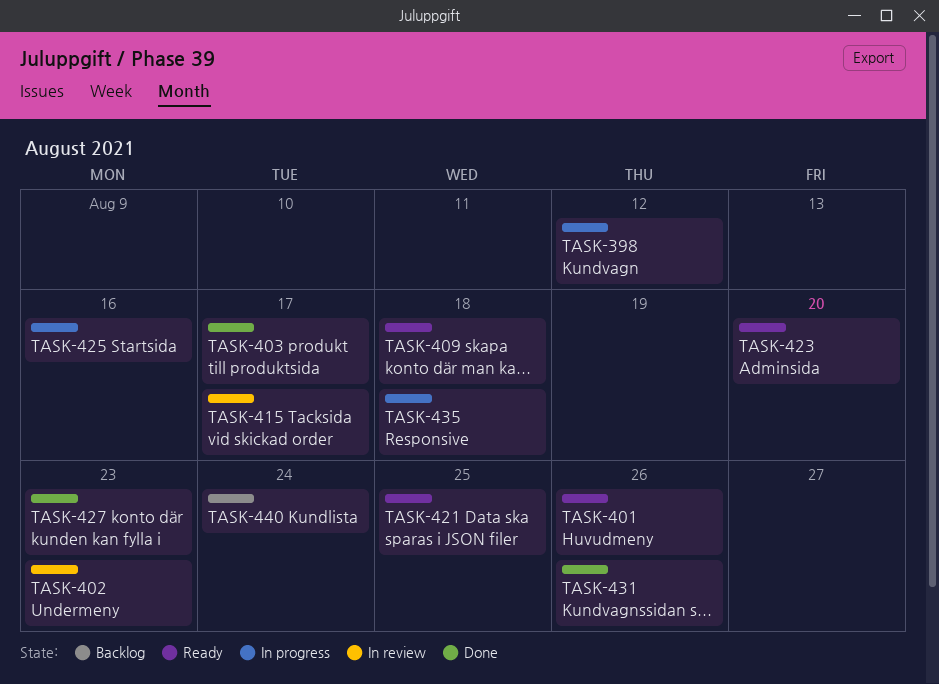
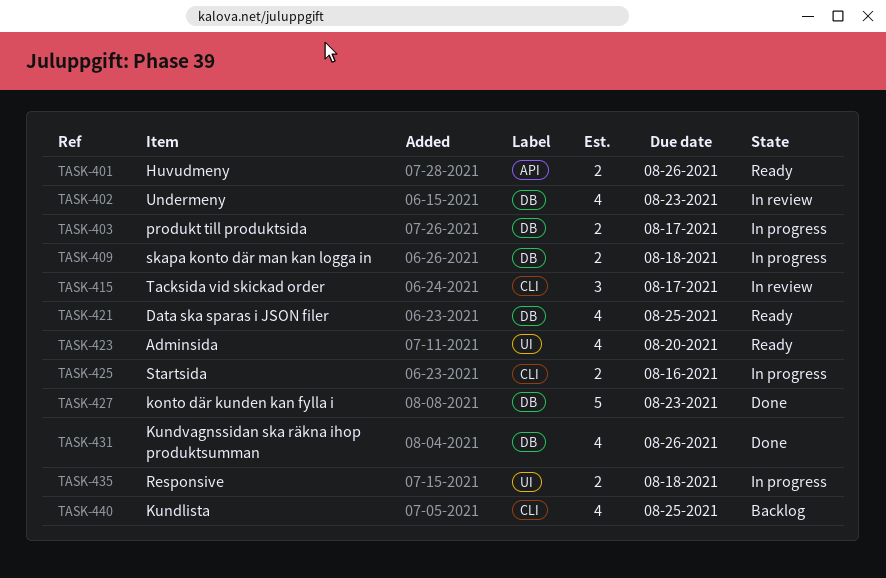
TASK-398: present -> none
TASK-403, status: Done -> In progress
TASK-409, status: Ready -> In progress
TASK-440, due: Aug 24 -> Aug 25

